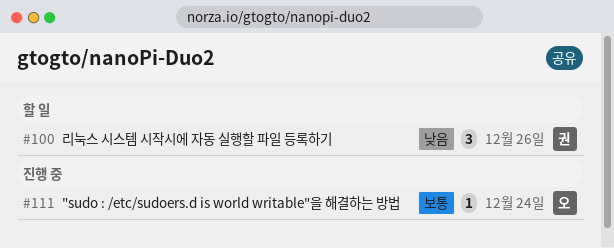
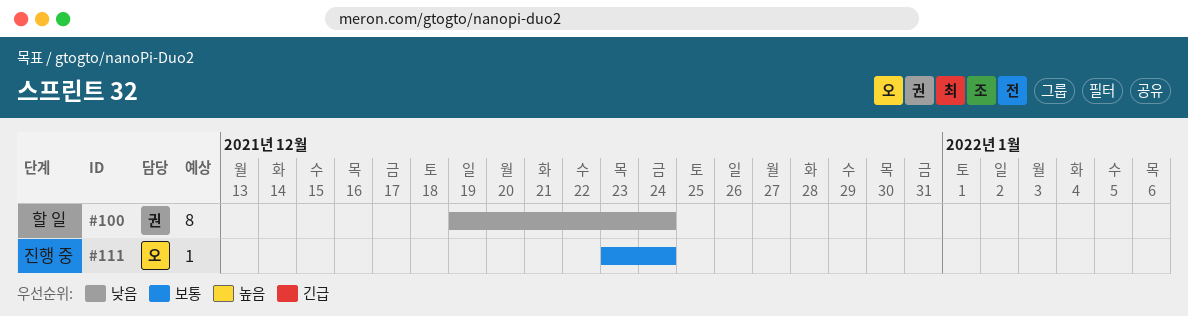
#100, estimate: 3 -> 8
#100, due: Dec 26 -> Dec 24

